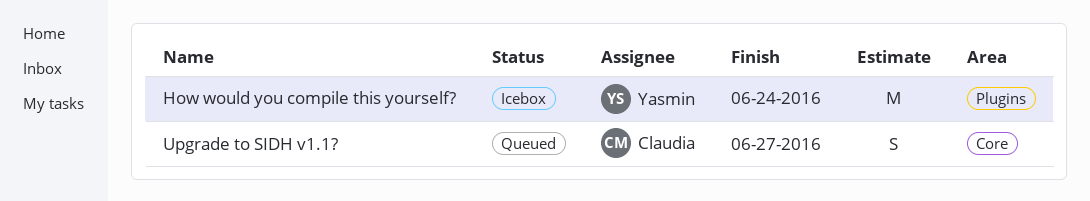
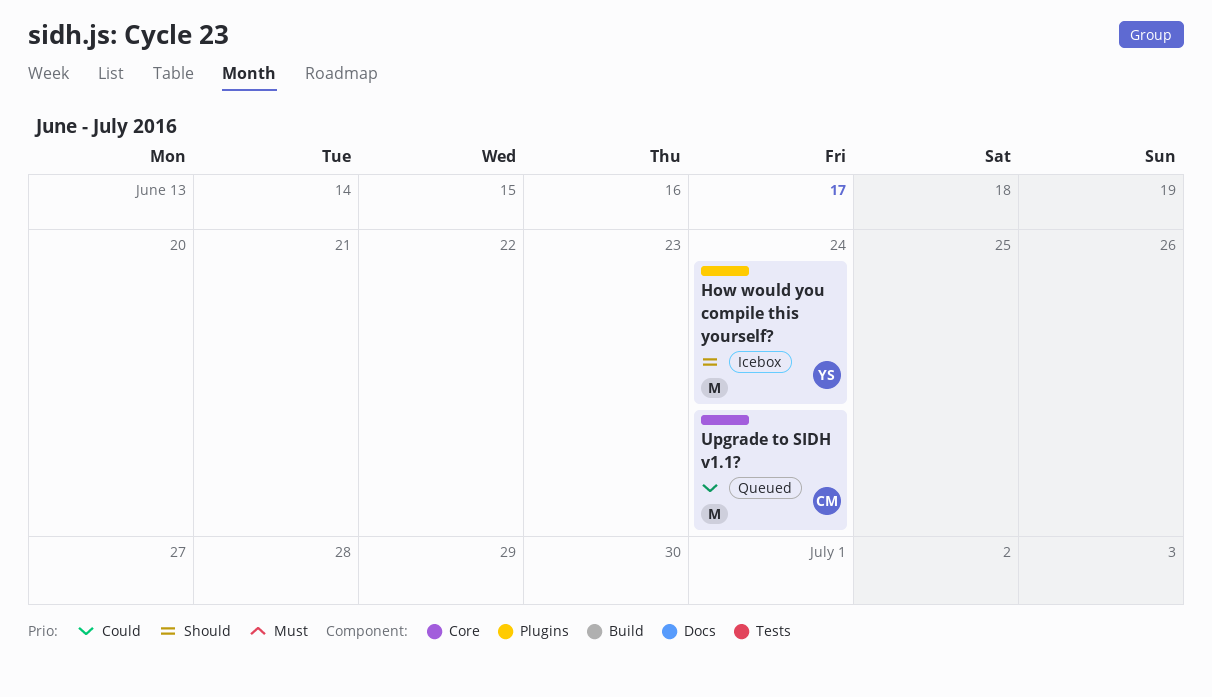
Upgrade to SIDH v1.1?, estimate: S -> M
Upgrade to SIDH v1.1?, due: Jun 27 -> Jun 24

